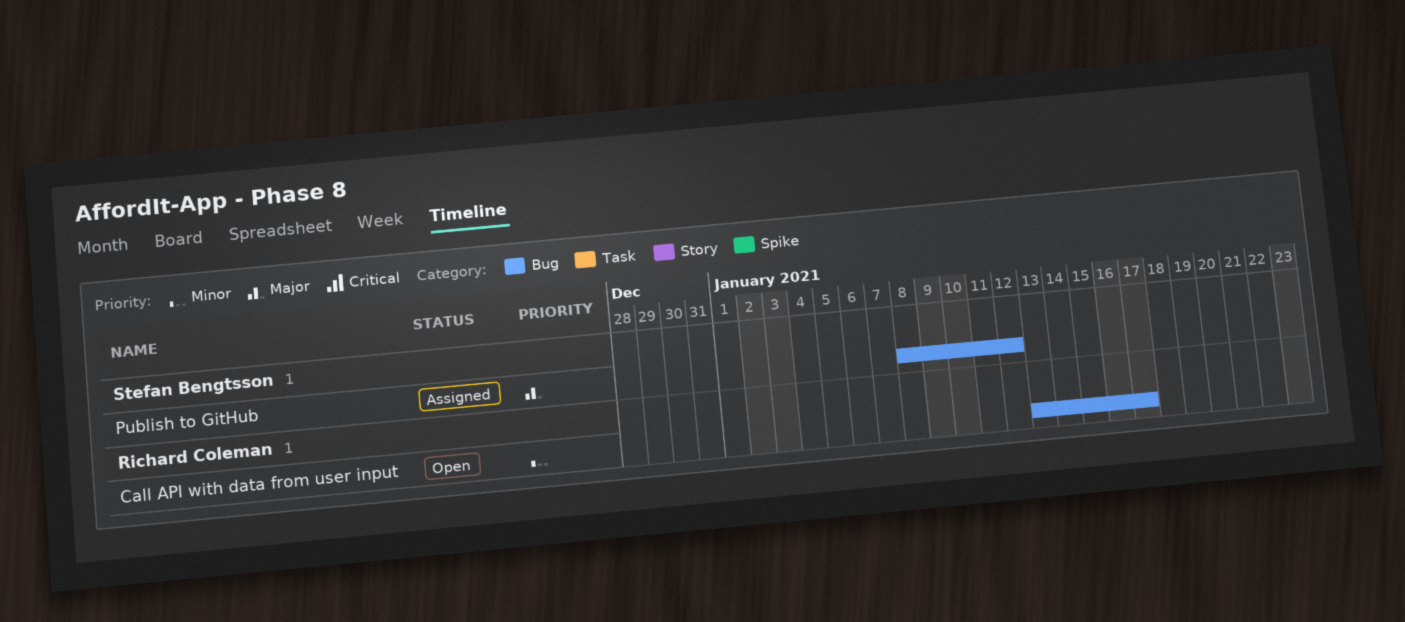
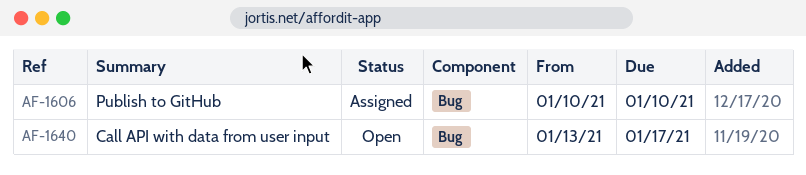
Publish to GitHub, start: Jan 8 -> Jan 10
Publish to GitHub, due: Jan 12 -> Jan 10

